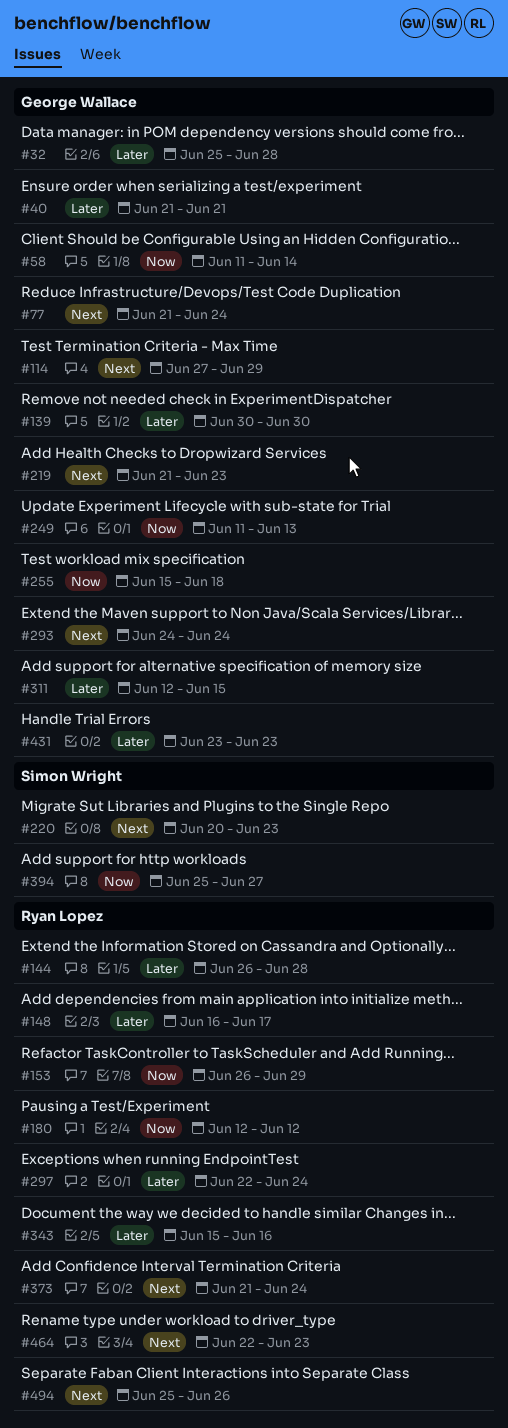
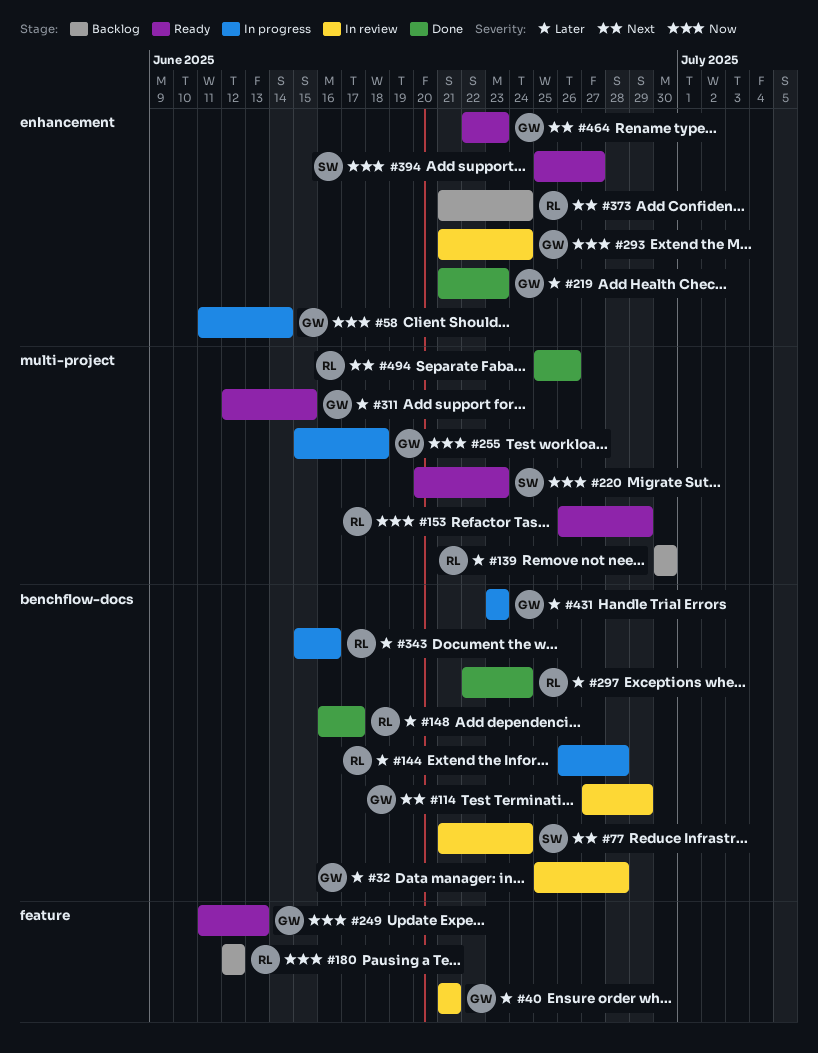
#77, owner: George Wallace -> Simon Wright
#139, owner: George Wallace -> Ryan Lopez
#219, priority: Next -> Later
#220, priority: Next -> Now
#293, priority: Next -> Now
#293, start: Jun 24 -> Jun 21
#464, owner: Ryan Lopez -> George Wallace

